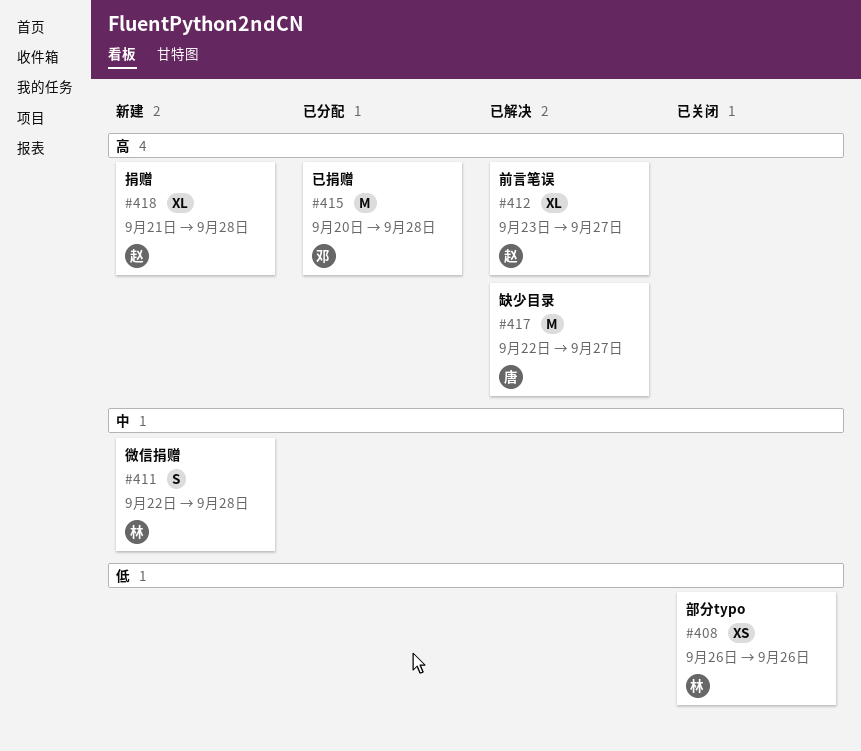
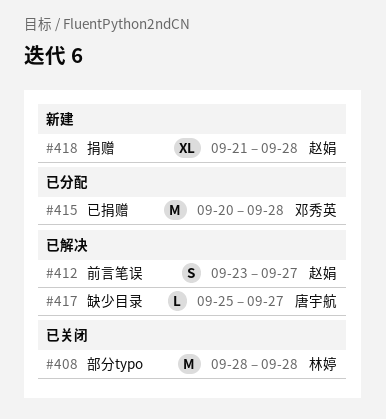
#408, estimate: XS -> M
#408, start: Sep 26 -> Sep 28
#408, due: Sep 26 -> Sep 28
#411: present -> none
#412, estimate: XL -> S
#417, estimate: M -> L
#417, start: Sep 22 -> Sep 25

